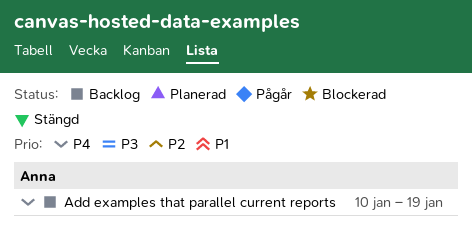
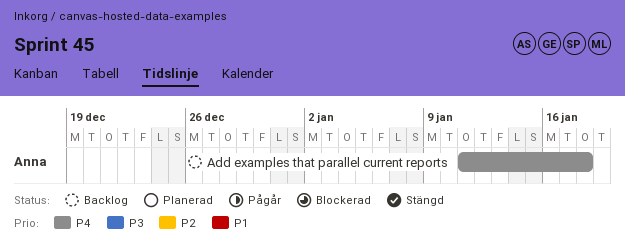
Add examples that parallel current reports, start: Jan 10 -> Jan 11
Add examples that parallel current reports, due: Jan 19 -> Jan 18

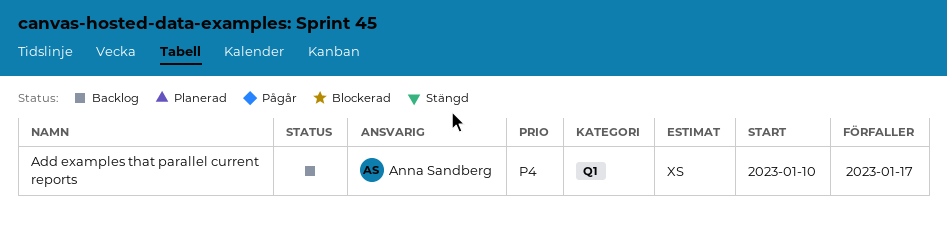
Add examples that parallel current reports, start: Jan 11 -> Jan 10
Add examples that parallel current reports, due: Jan 18 -> Jan 17

